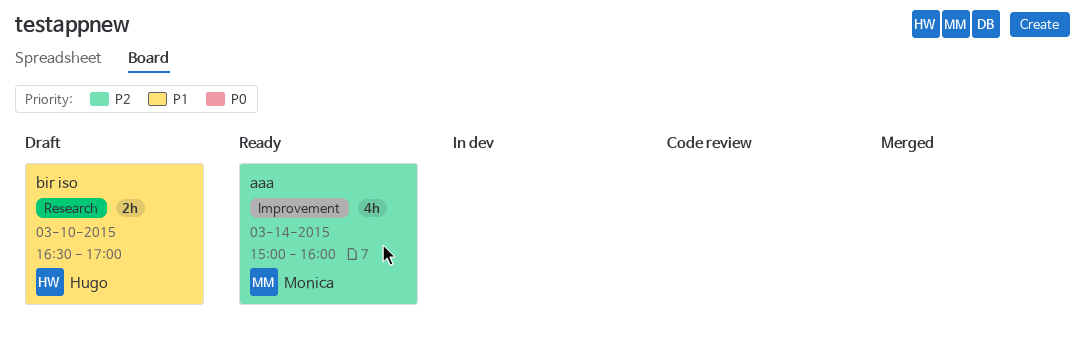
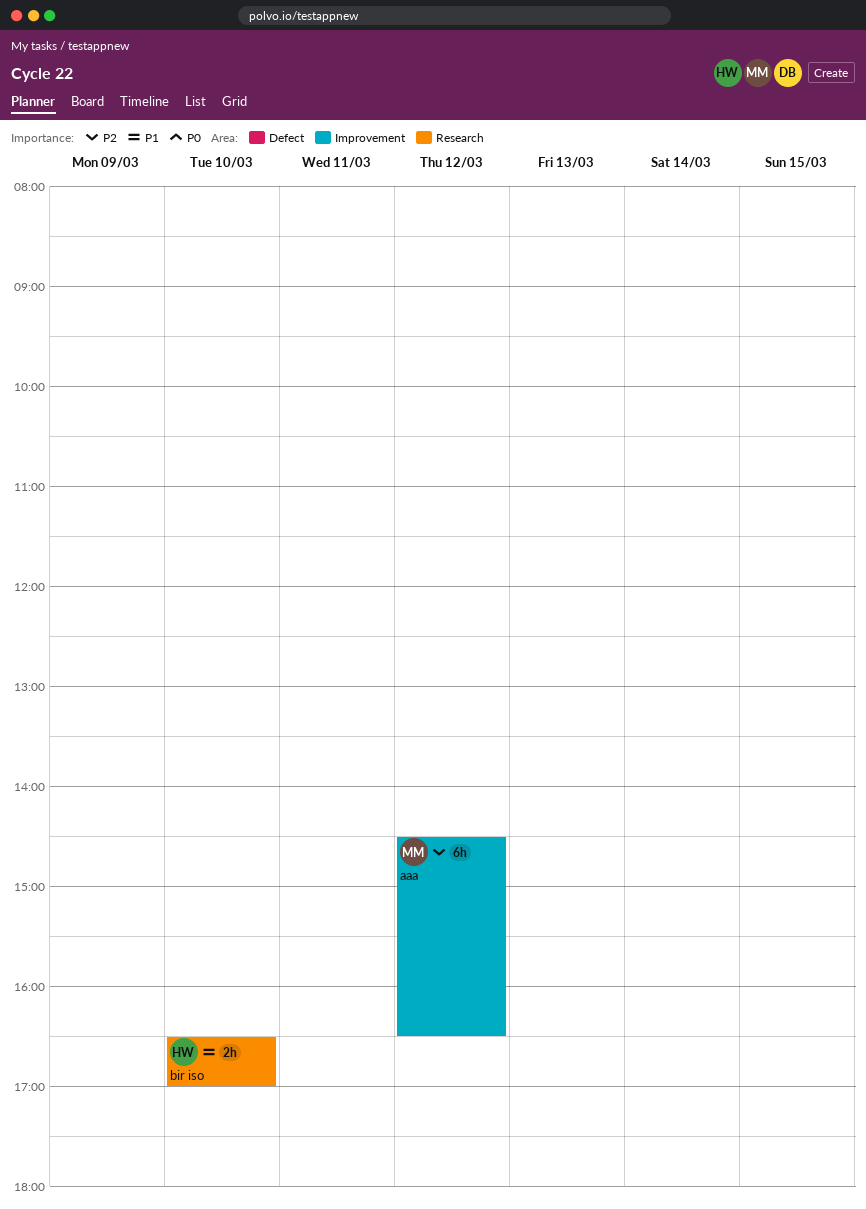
aaa, estimate: 4h -> 6h
aaa, day: Mar 14 -> Mar 12
aaa, begins: 15:00 -> 14:30
aaa, ends: 16:00 -> 16:30

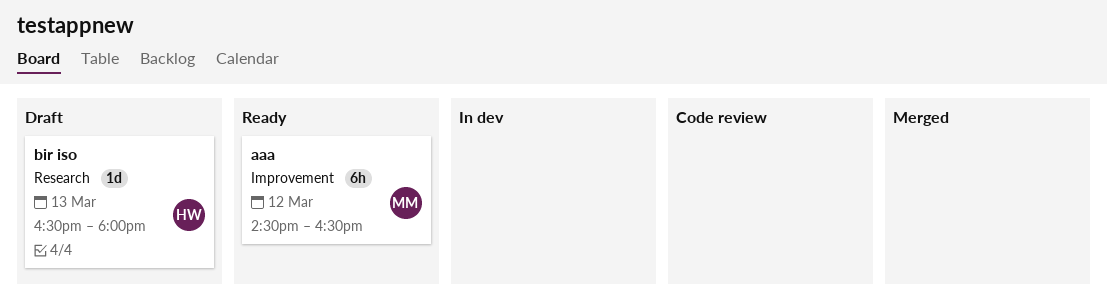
bir iso, estimate: 2h -> 1d
bir iso, day: Mar 10 -> Mar 13
bir iso, ends: 17:00 -> 18:00

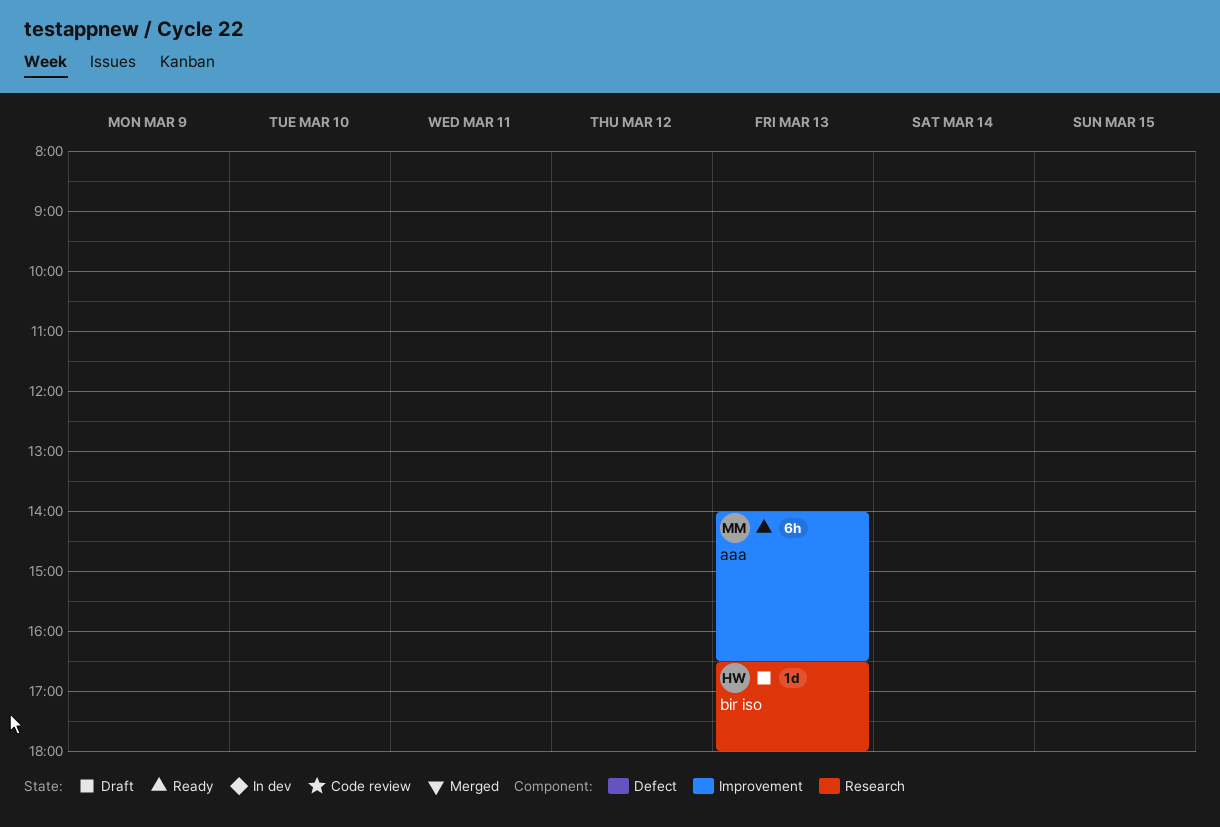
aaa, day: Mar 12 -> Mar 13
aaa, begins: 14:30 -> 14:00

